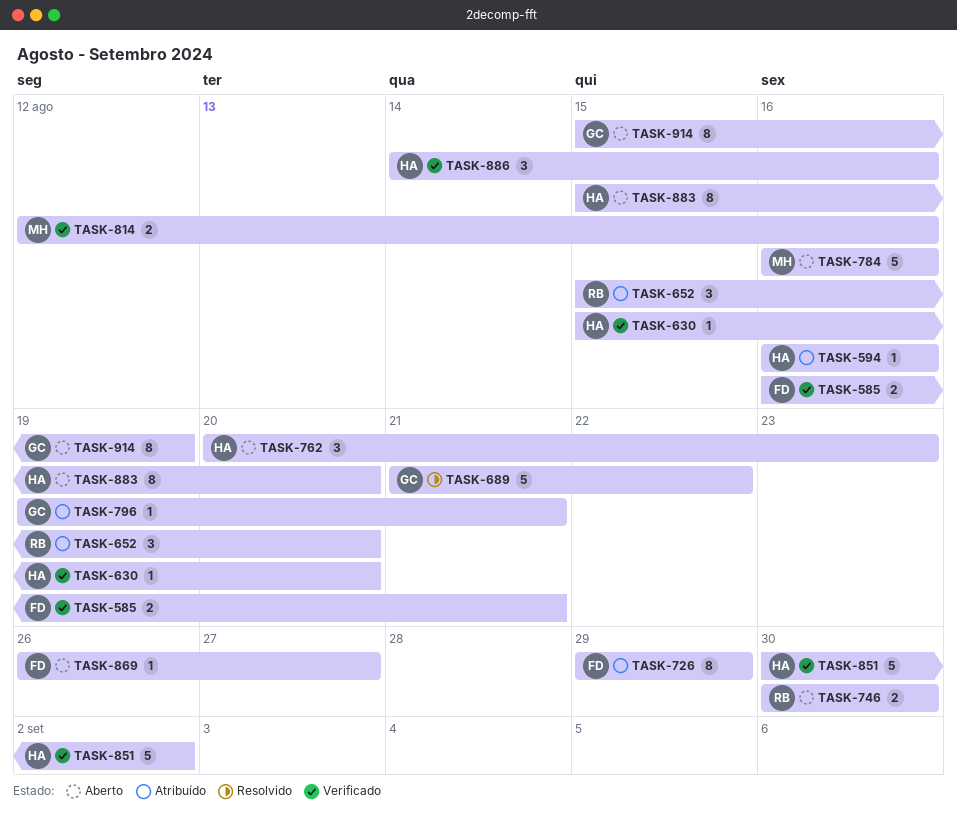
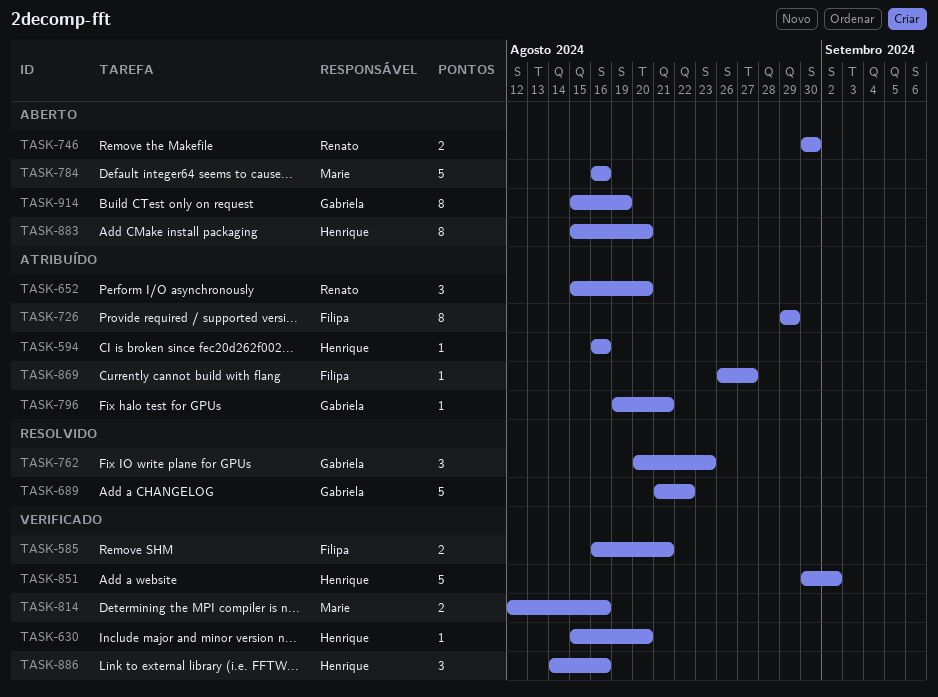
TASK-762, status: Aberto -> Resolvido
TASK-762, owner: Henrique -> Gabriela
TASK-869, status: Aberto -> Atribuído

